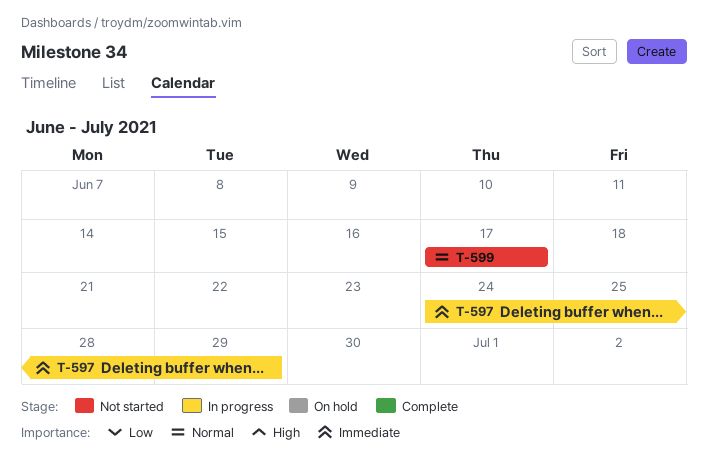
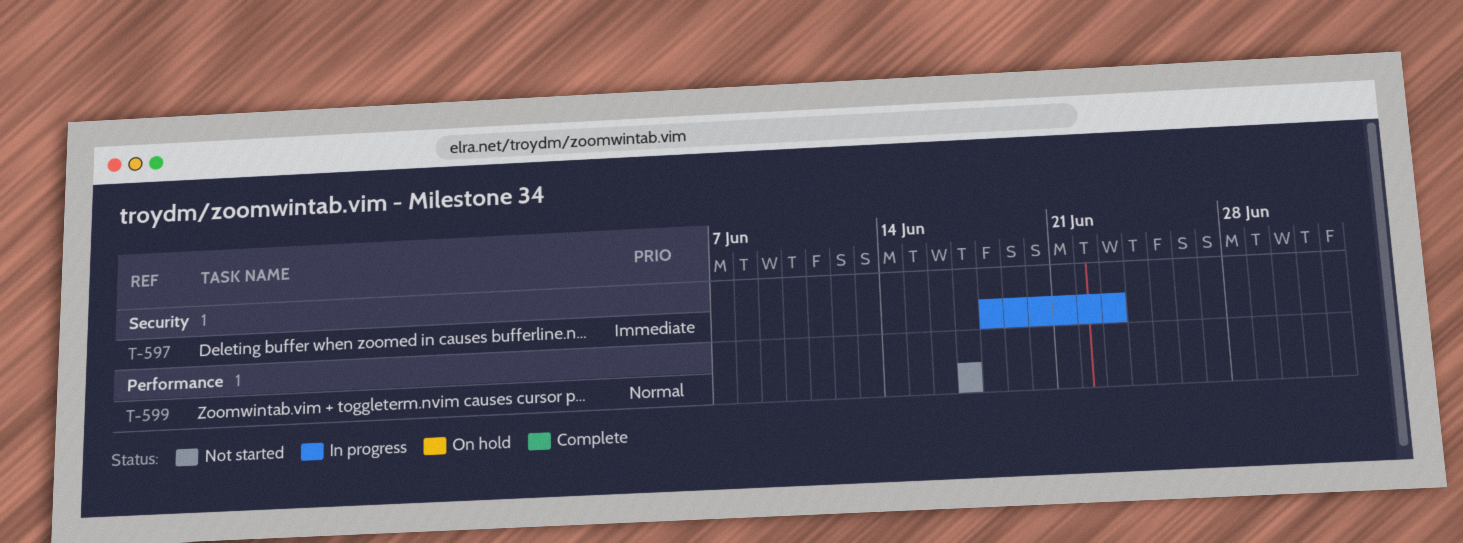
T-597, start: Jun 24 -> Jun 18
T-597, due: Jun 29 -> Jun 23

